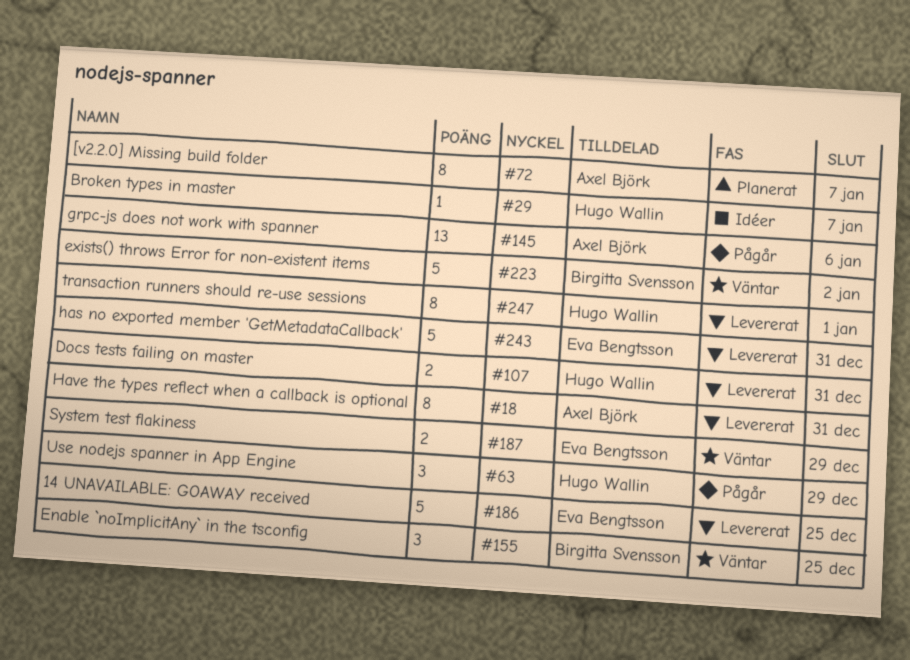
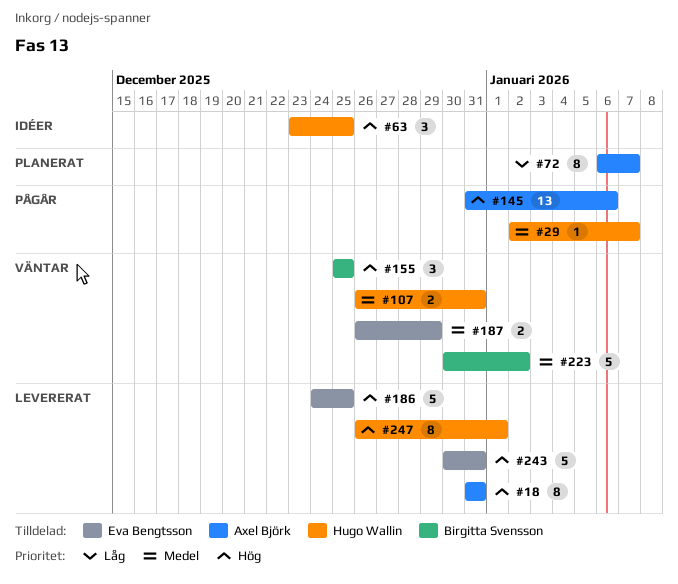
#29, status: Idéer -> Pågår
#63, status: Pågår -> Idéer
#63, due: Dec 29 -> Dec 25
#107, status: Levererat -> Väntar

